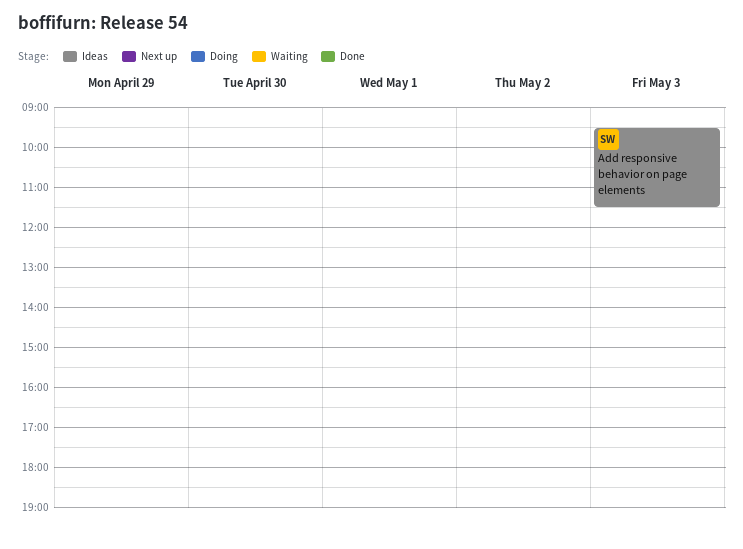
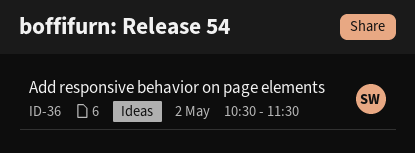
Add responsive behavior on page elements, day: May 3 -> May 2
Add responsive behavior on page elements, begins: 09:30 -> 10:30

